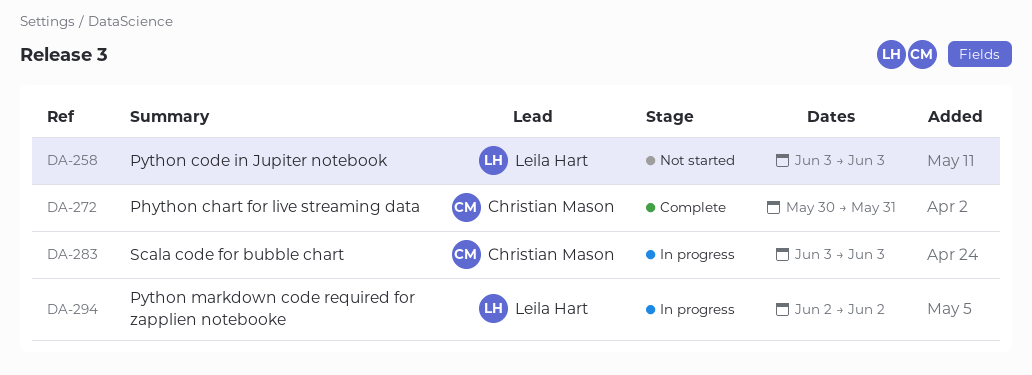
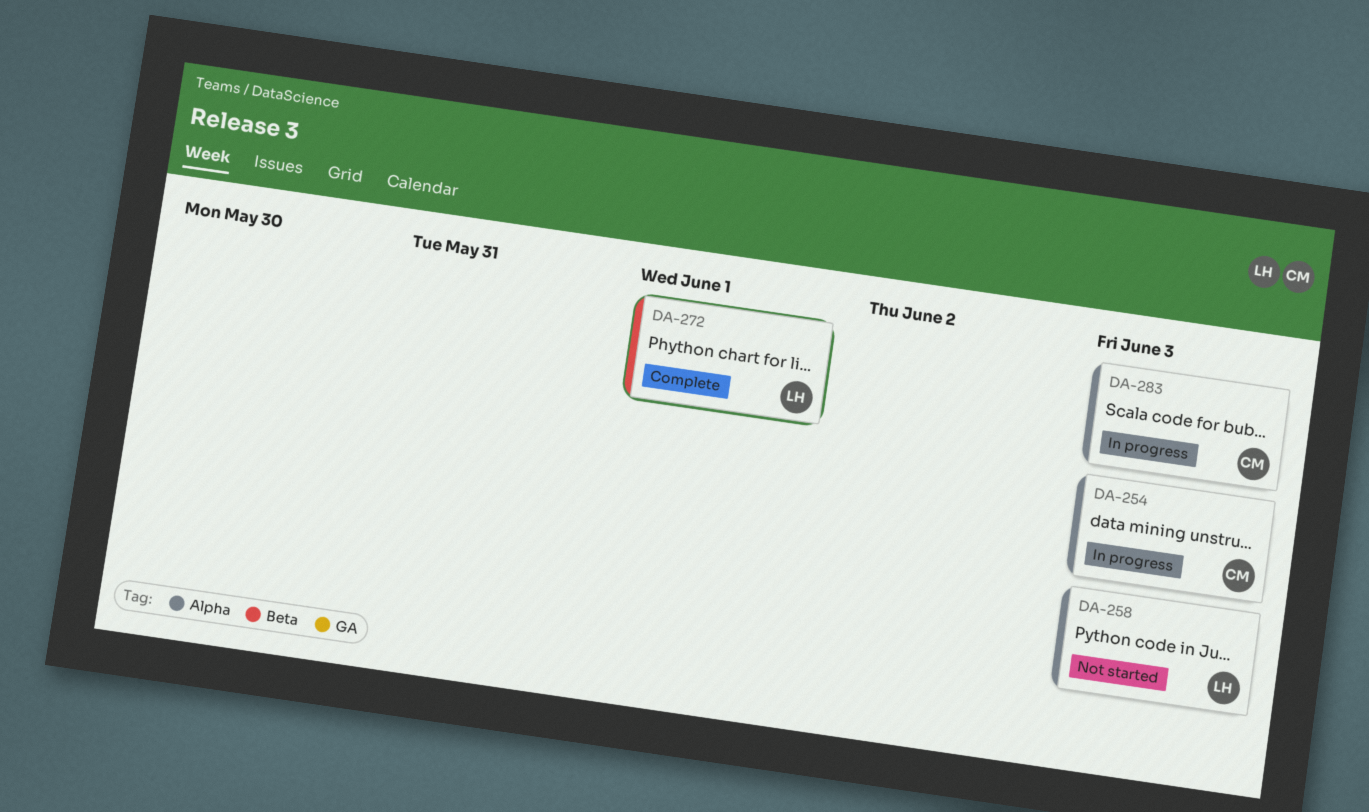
DA-254: none -> present
DA-272, owner: Christian Mason -> Leila Hart
DA-272, due: May 31 -> Jun 1
DA-294: present -> none

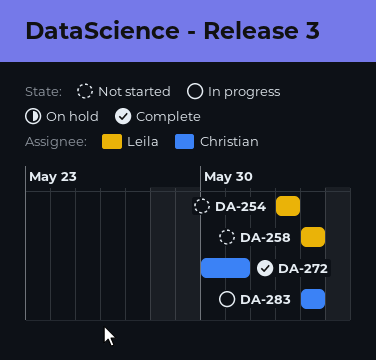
DA-254, status: In progress -> Not started
DA-254, owner: Christian -> Leila
DA-254, due: Jun 3 -> Jun 2
DA-272, owner: Leila -> Christian
DA-272, due: Jun 1 -> May 31

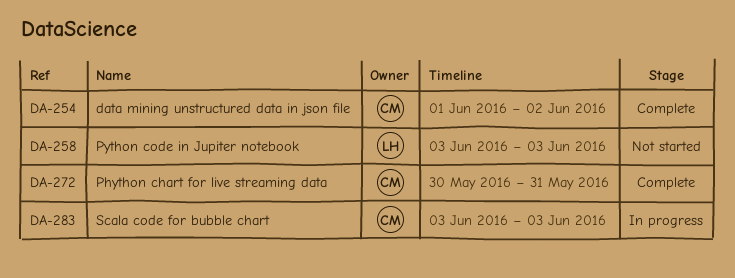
DA-254, status: Not started -> Complete
DA-254, owner: Leila -> Christian
DA-254, start: Jun 2 -> Jun 1

